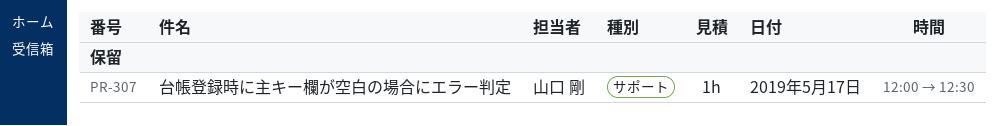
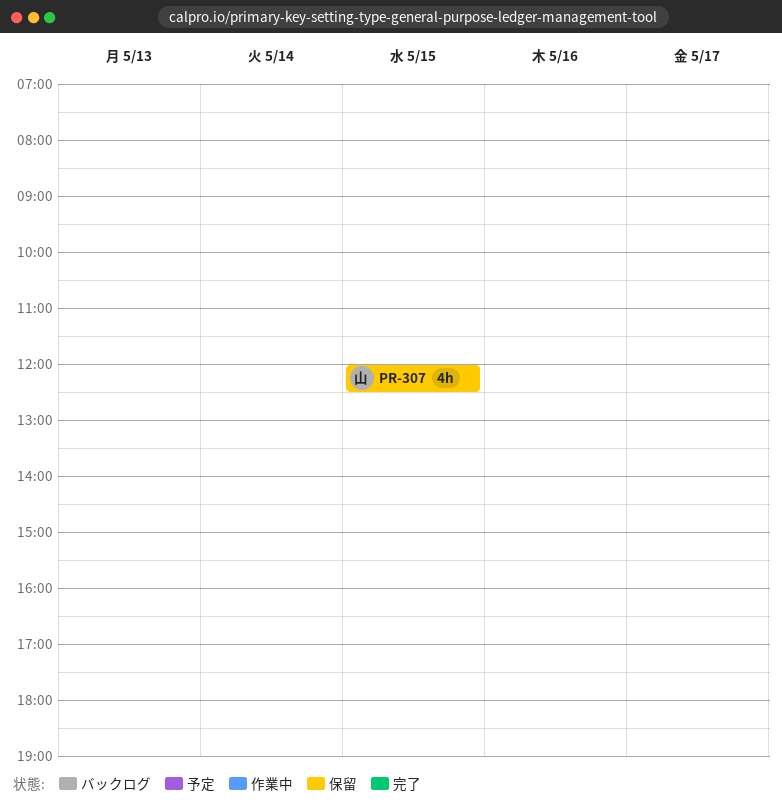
PR-307, estimate: 1h -> 4h
PR-307, day: May 17 -> May 15

